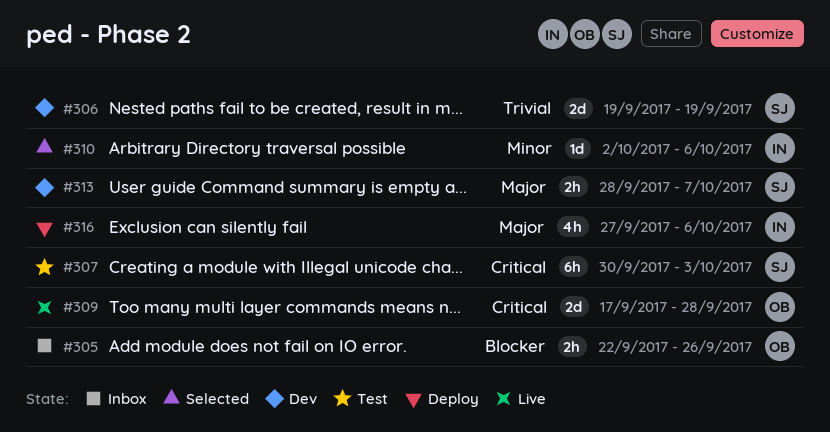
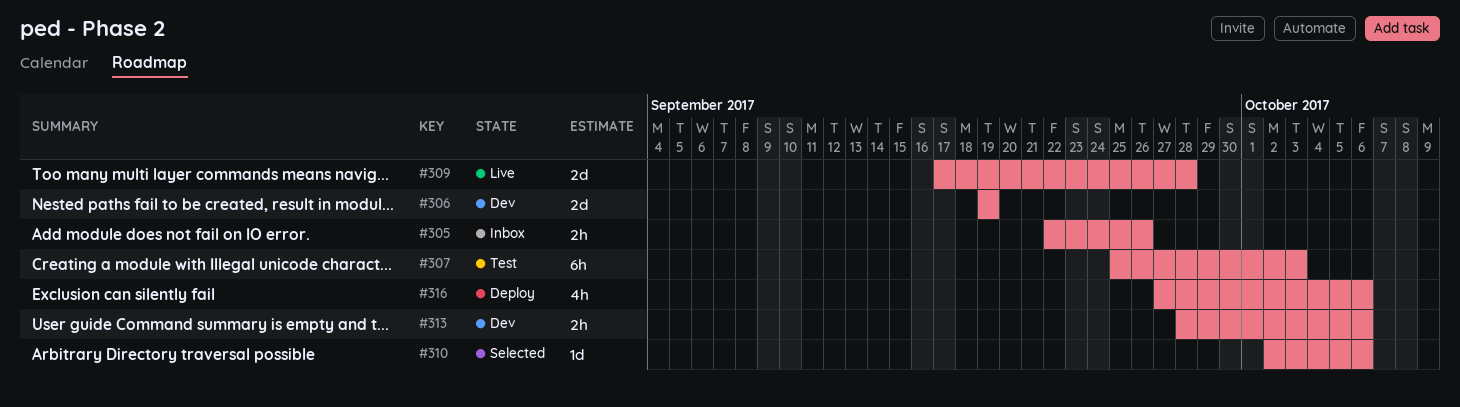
#307, start: Sep 30 -> Sep 25
#313, due: Oct 7 -> Oct 6

